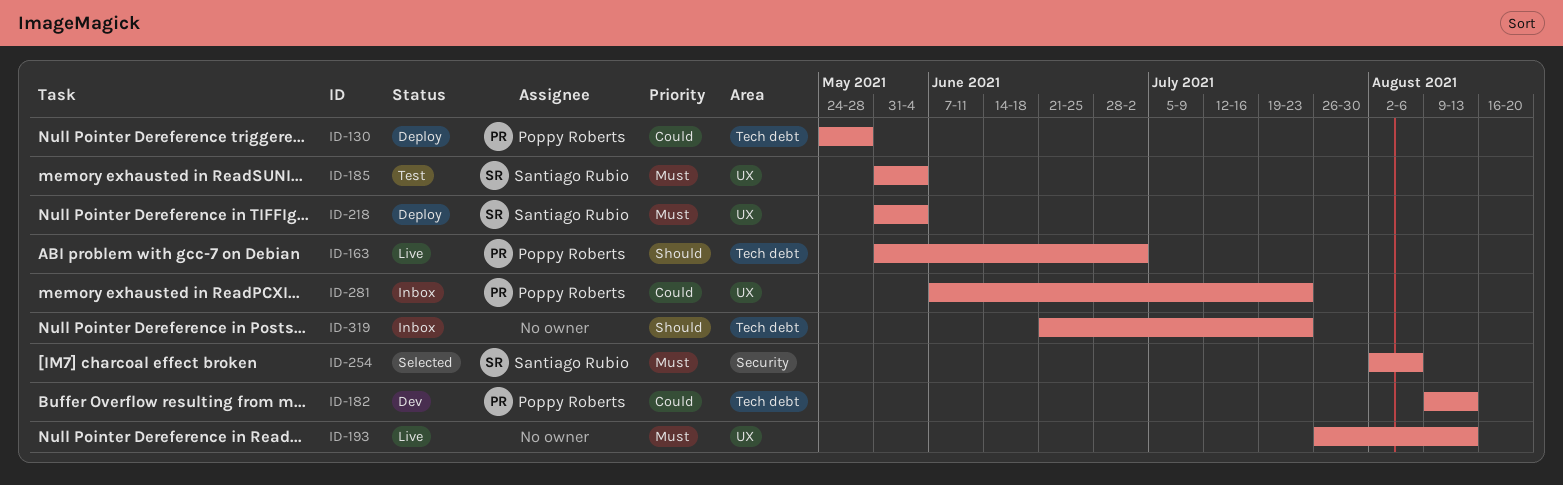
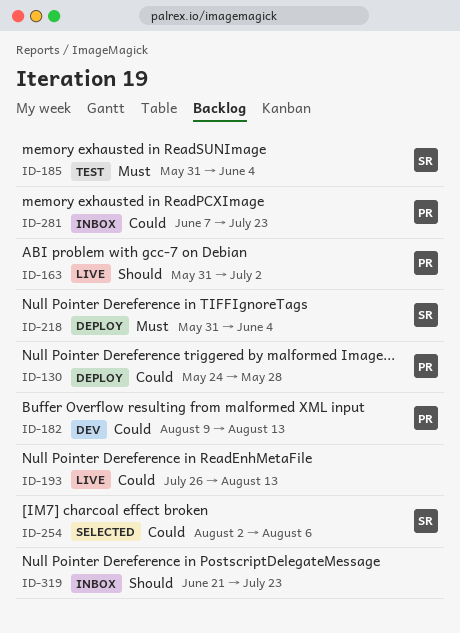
ID-193, priority: Must -> Could
ID-254, priority: Must -> Could

